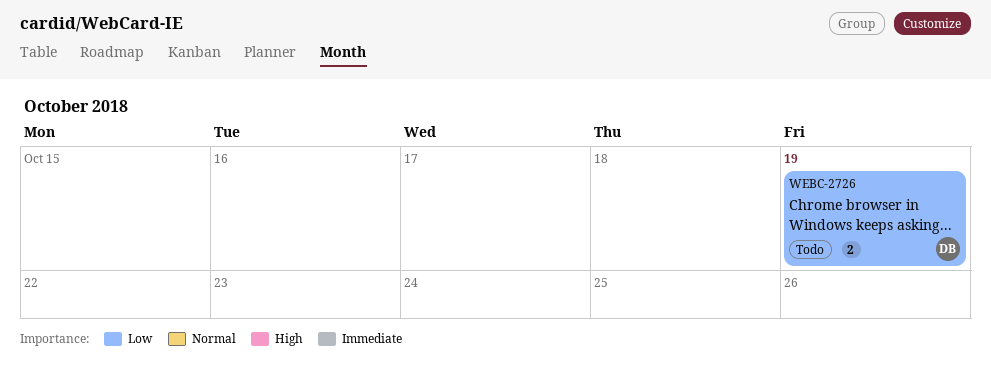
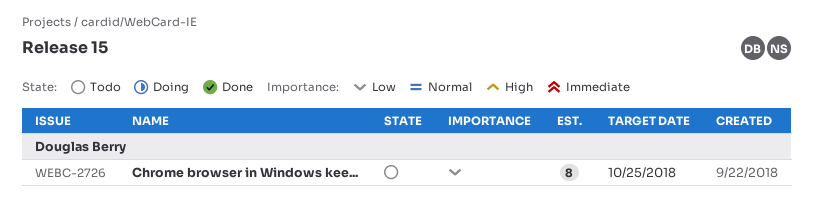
WEBC-2726, estimate: 2 -> 8
WEBC-2726, due: Oct 19 -> Oct 25

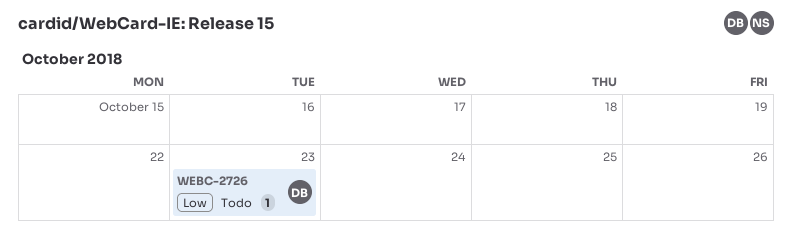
WEBC-2726, estimate: 8 -> 1
WEBC-2726, due: Oct 25 -> Oct 23

